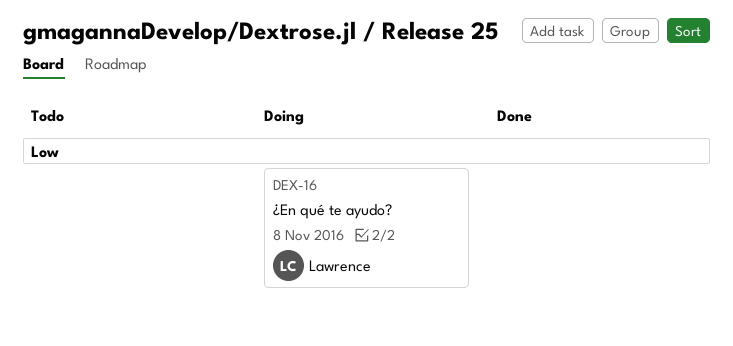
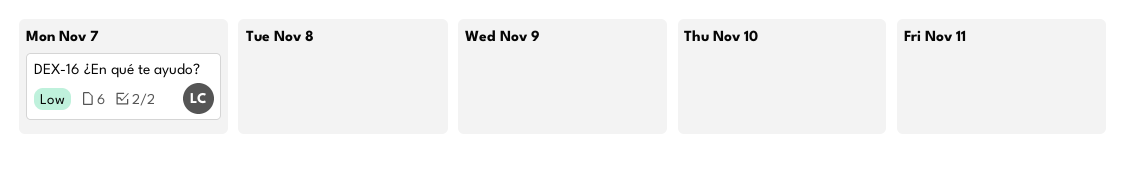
DEX-16, due: Nov 8 -> Nov 7

